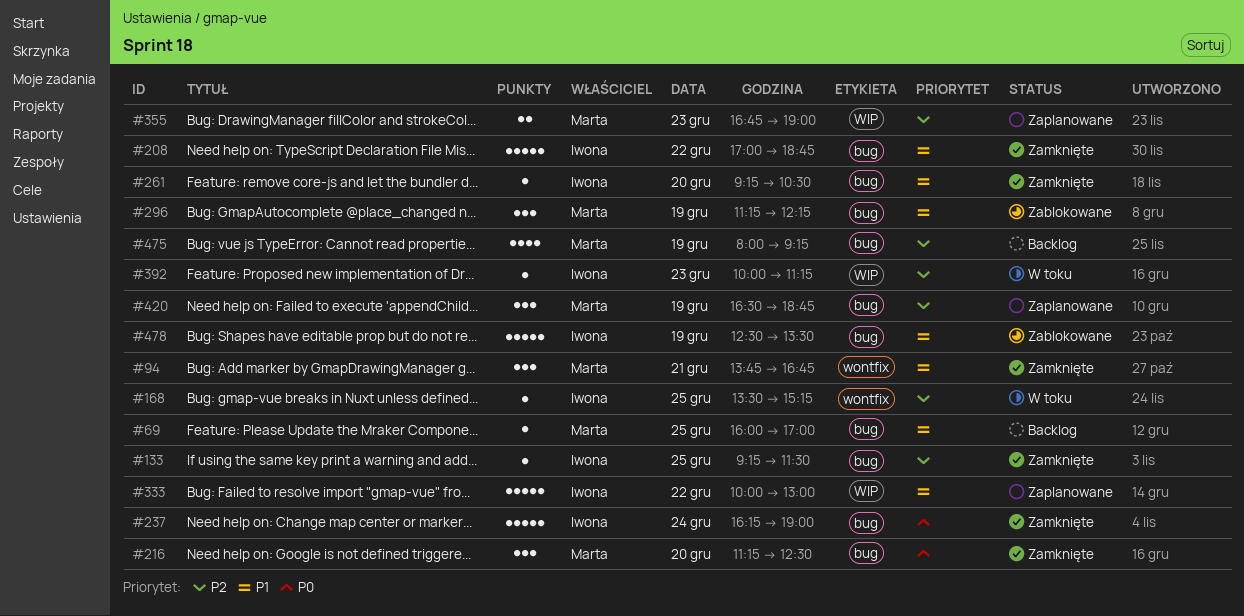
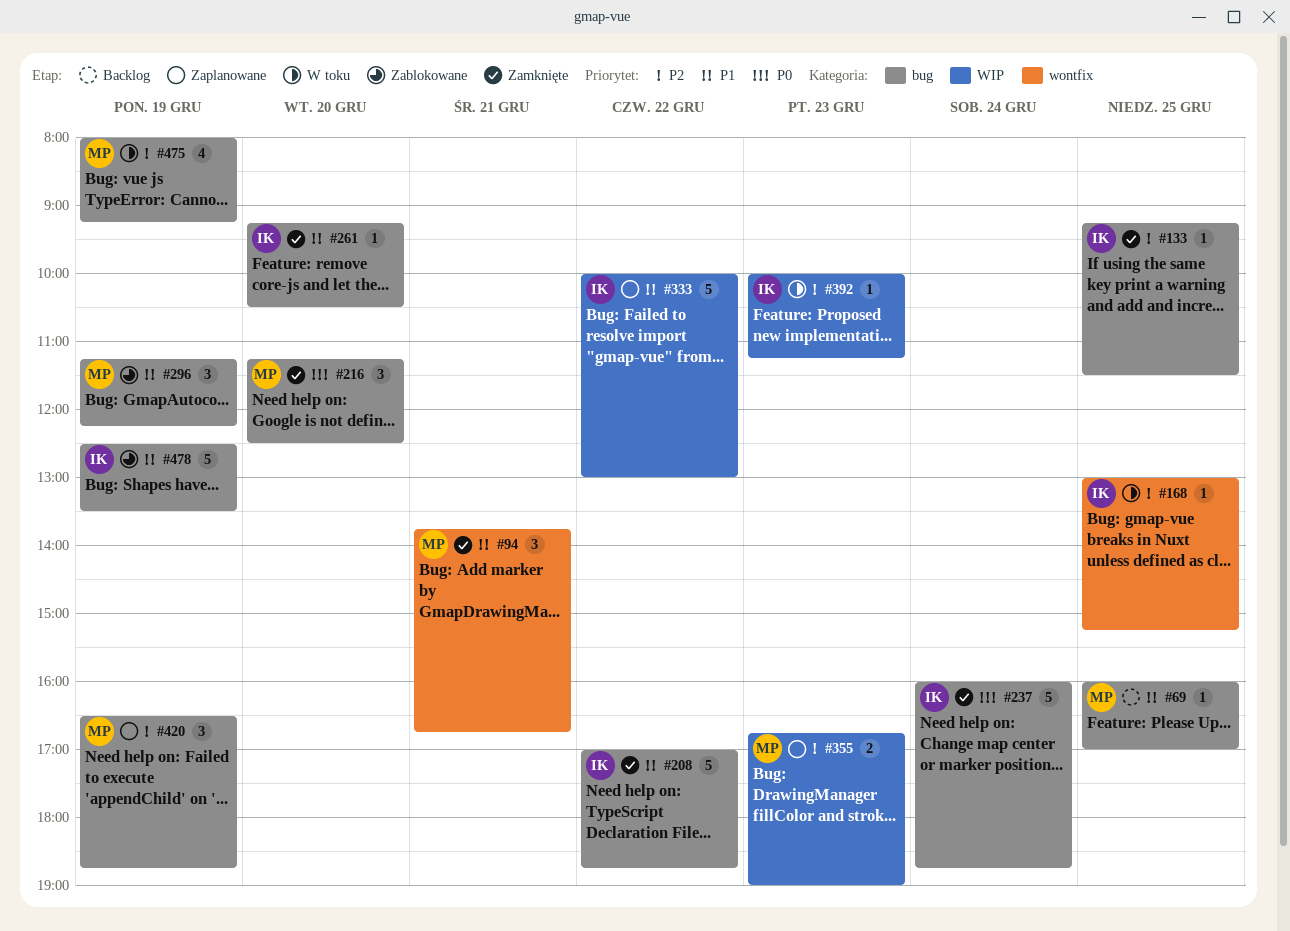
#168, begins: 13:30 -> 13:00
#237, begins: 16:15 -> 16:00
#237, ends: 19:00 -> 18:45
#475, status: Backlog -> W toku

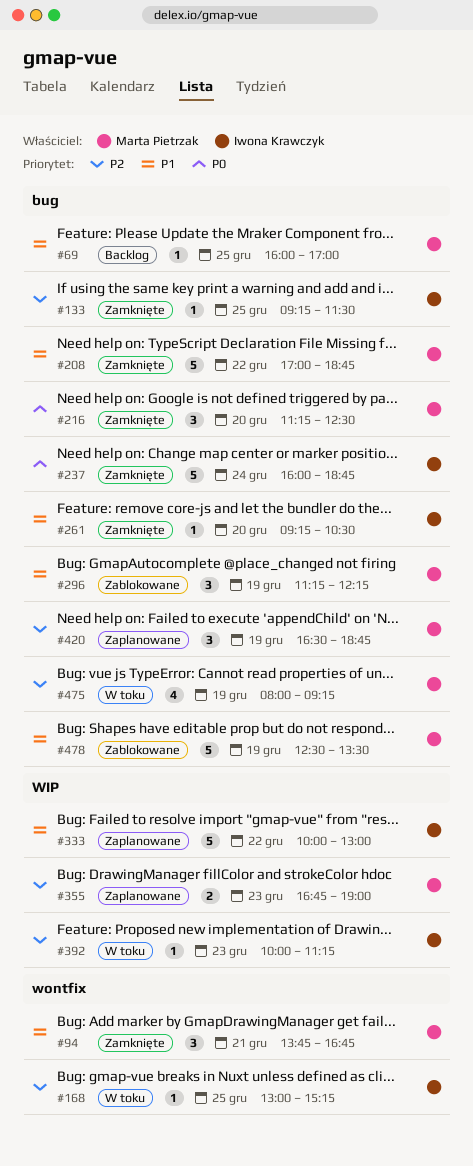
#208, owner: Iwona Krawczyk -> Marta Pietrzak
#478, owner: Iwona Krawczyk -> Marta Pietrzak

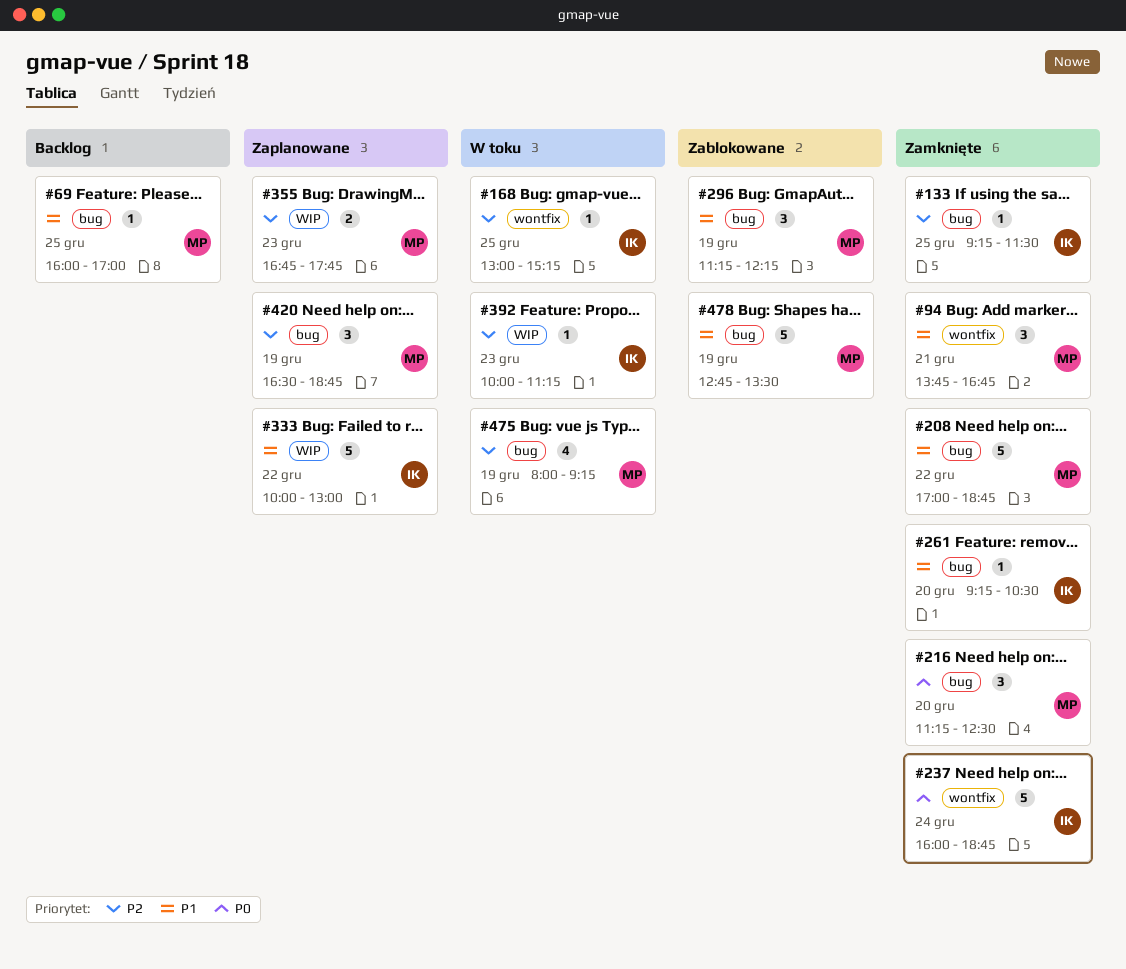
#237, label: bug -> wontfix
#355, ends: 19:00 -> 17:45
#478, begins: 12:30 -> 12:45

